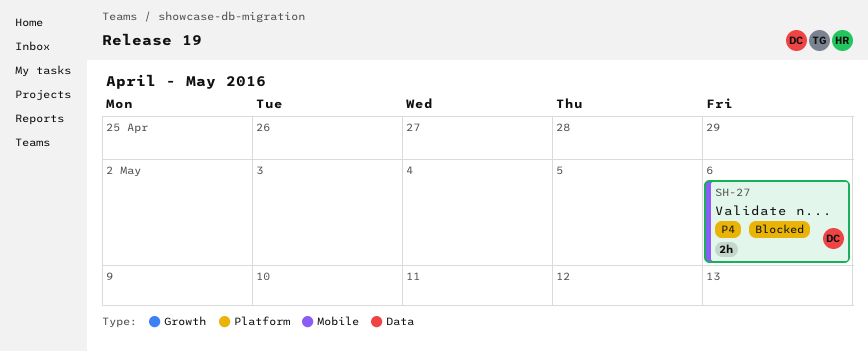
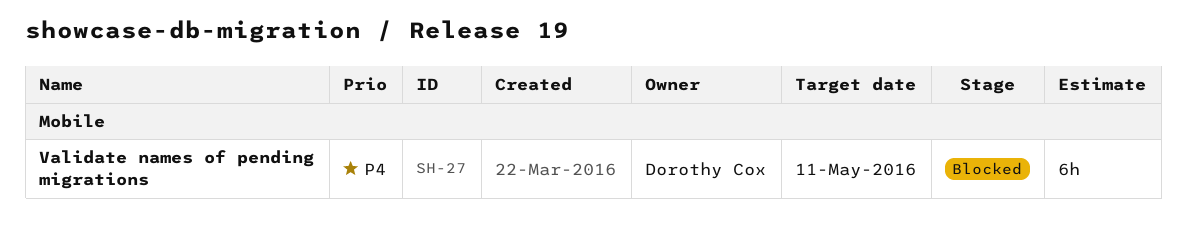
SH-27, estimate: 2h -> 6h
SH-27, due: May 6 -> May 11

